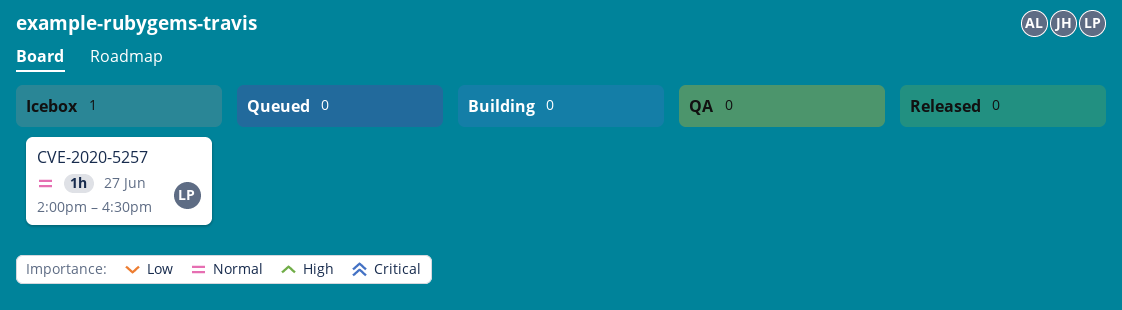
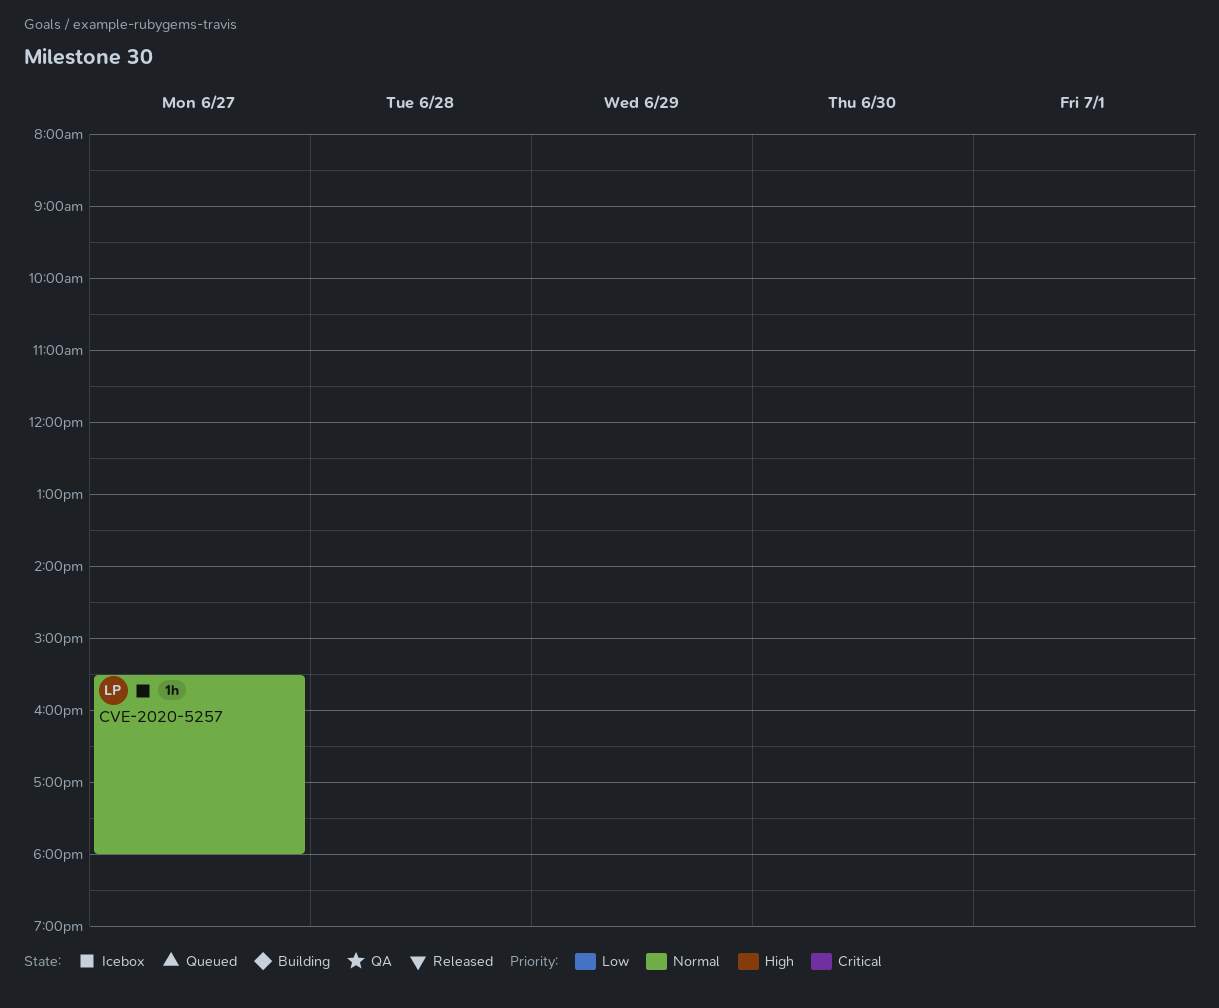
CVE-2020-5257, begins: 14:00 -> 15:30
CVE-2020-5257, ends: 16:30 -> 18:00

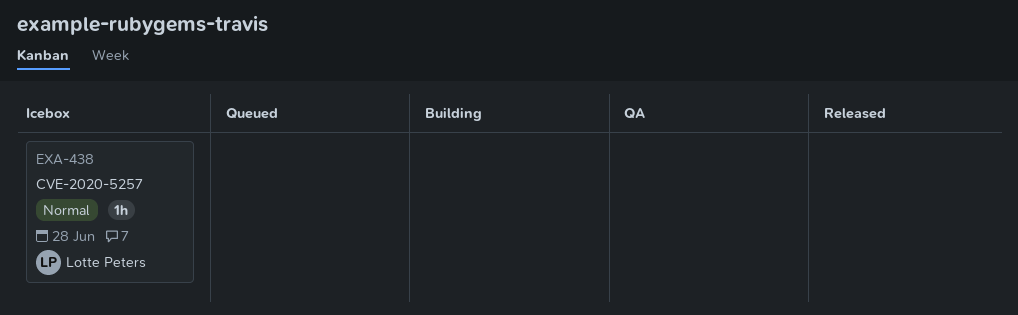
CVE-2020-5257, day: Jun 27 -> Jun 28

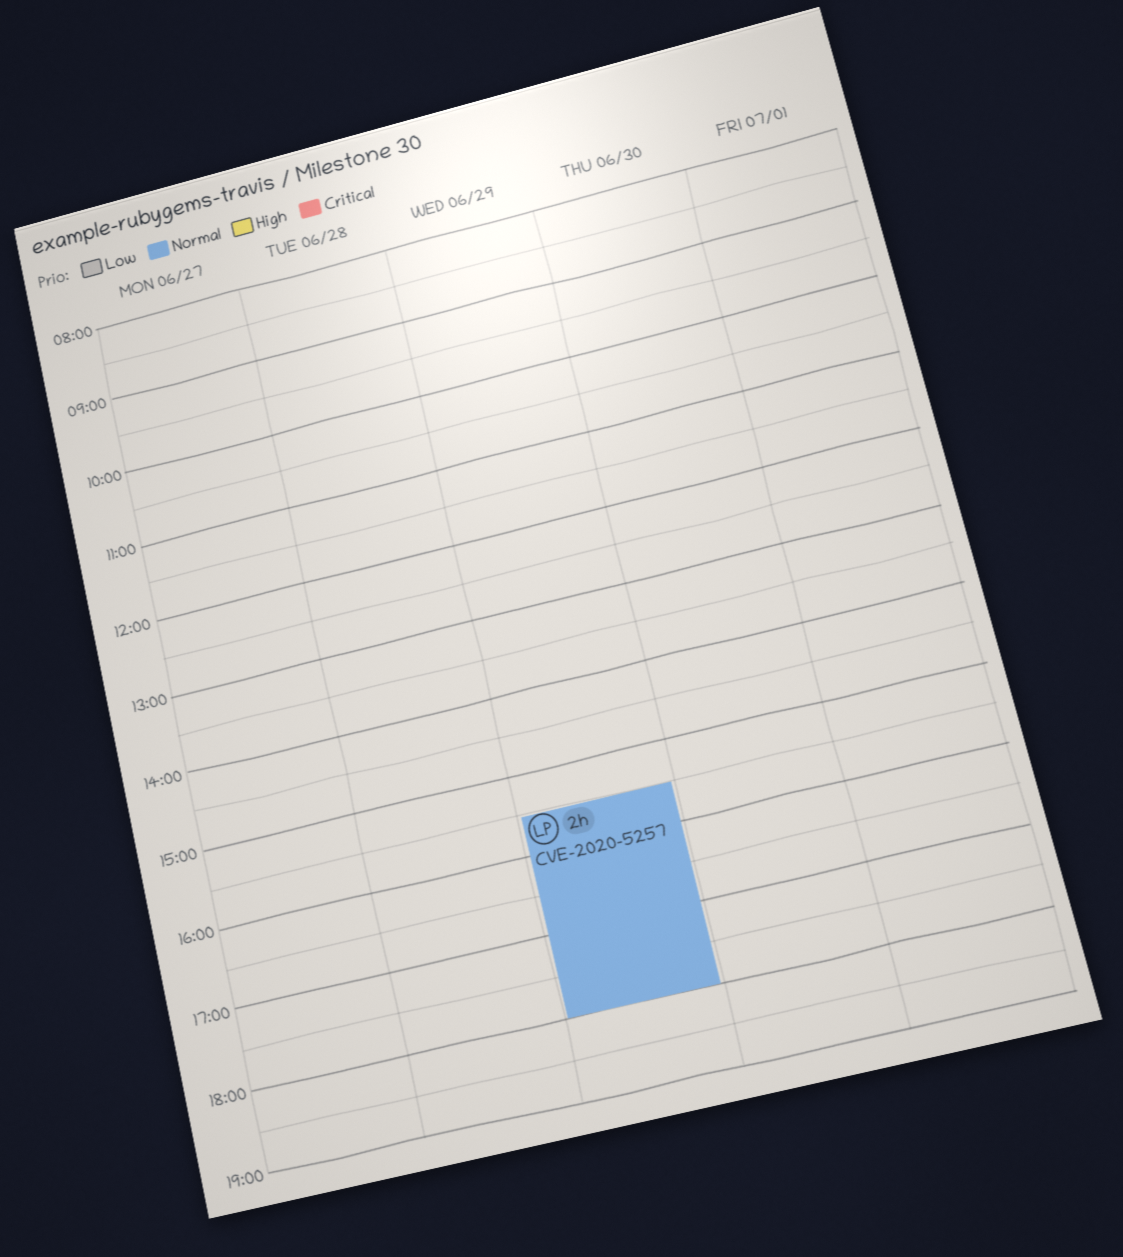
CVE-2020-5257, estimate: 1h -> 2h
CVE-2020-5257, day: Jun 28 -> Jun 29

